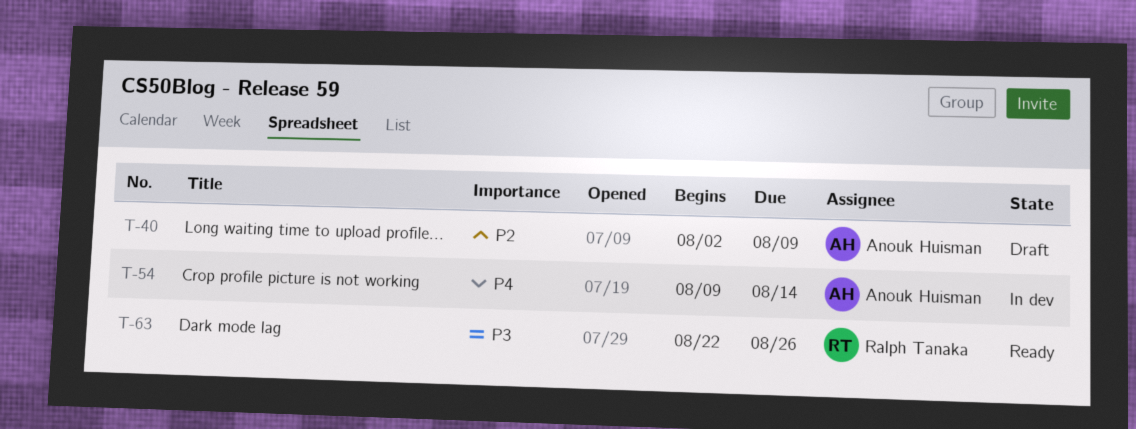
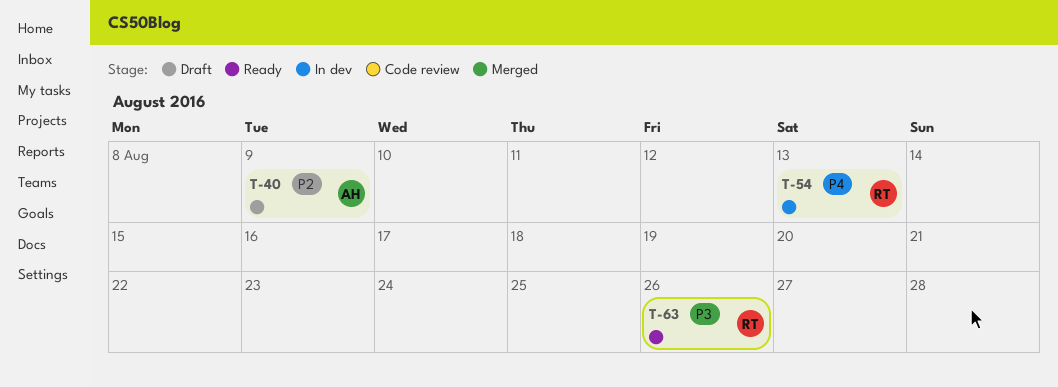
T-54, owner: Anouk Huisman -> Ralph Tanaka
T-54, due: Aug 14 -> Aug 13

